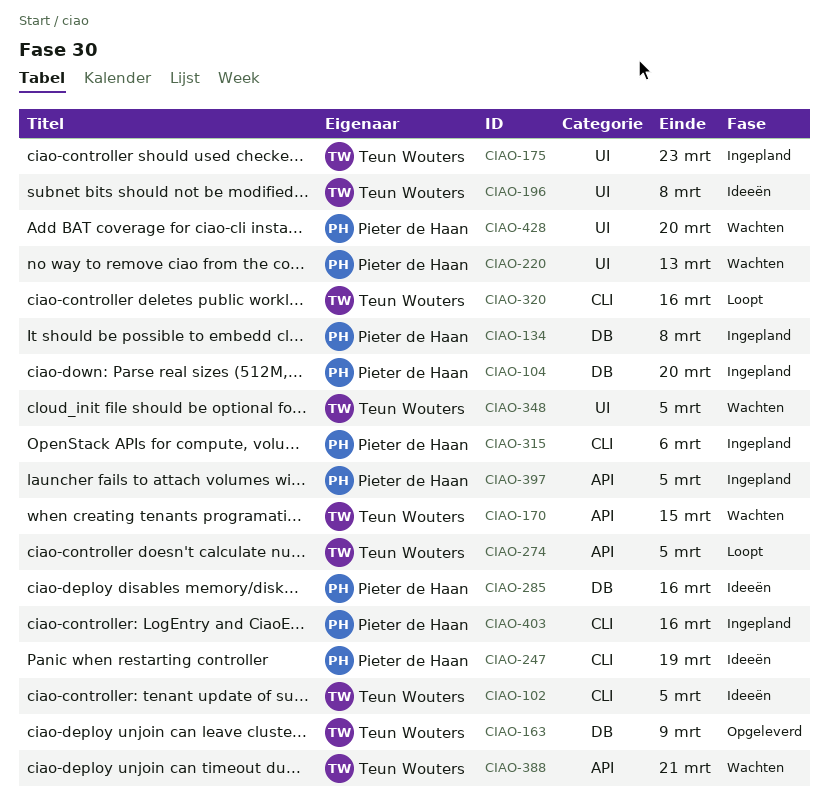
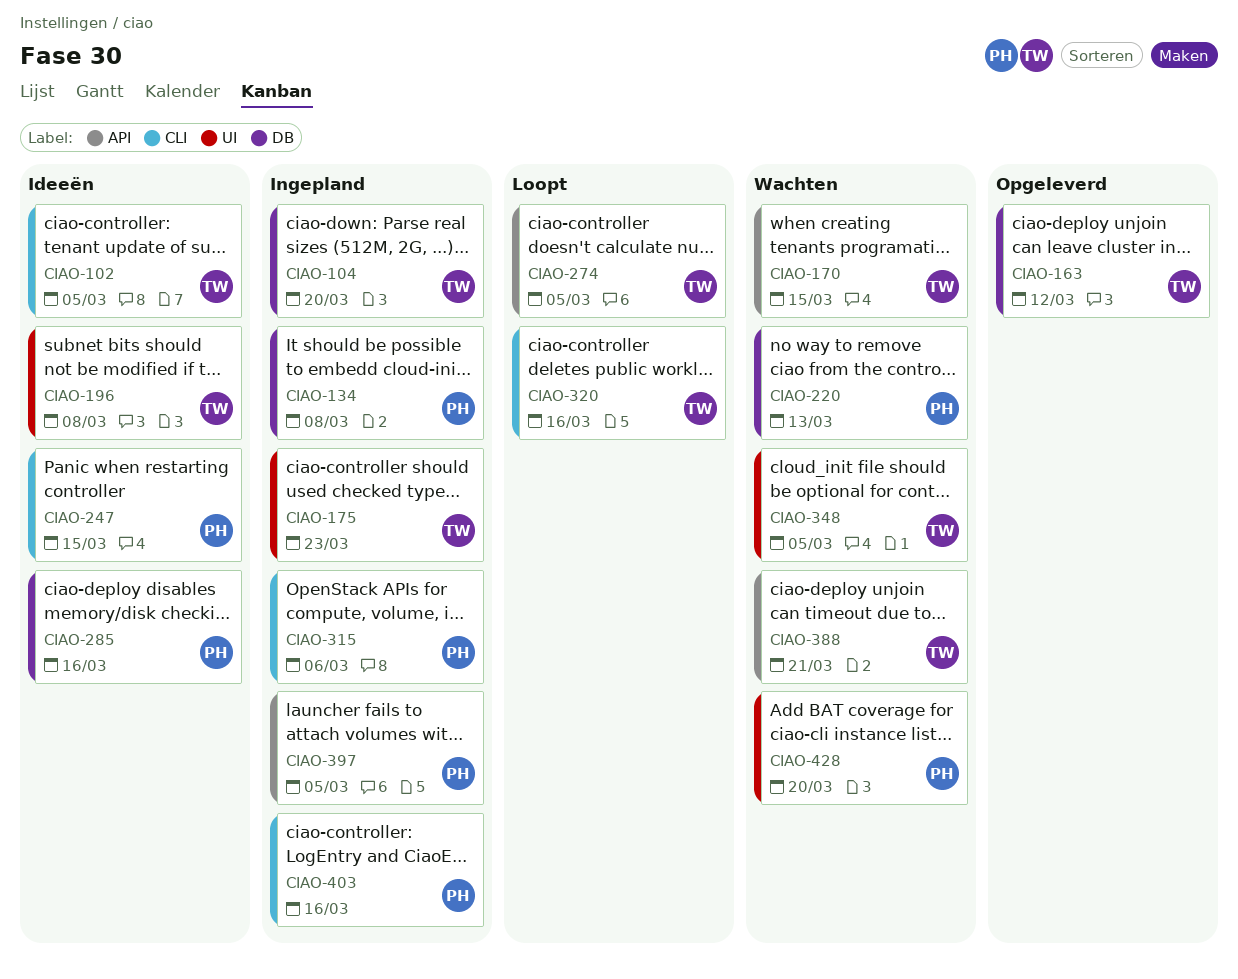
CIAO-104, owner: Pieter de Haan -> Teun Wouters
CIAO-163, due: Mar 9 -> Mar 12
CIAO-220, label: UI -> DB
CIAO-247, due: Mar 19 -> Mar 15

